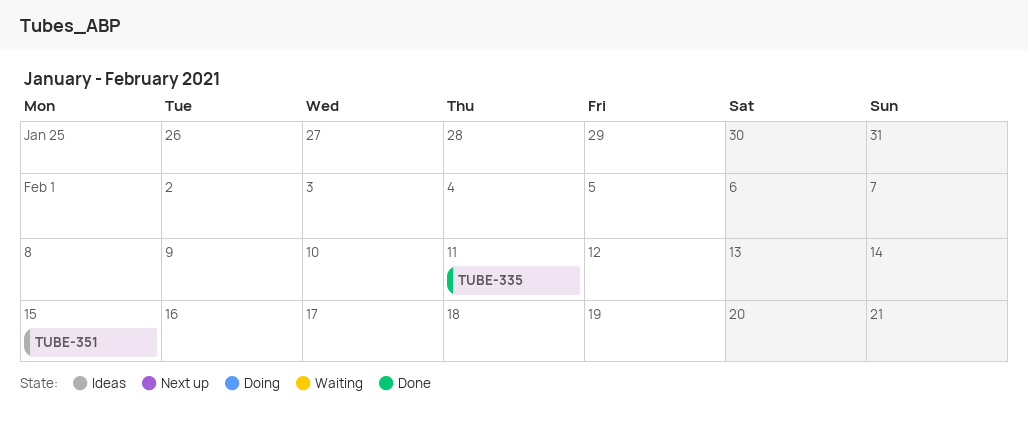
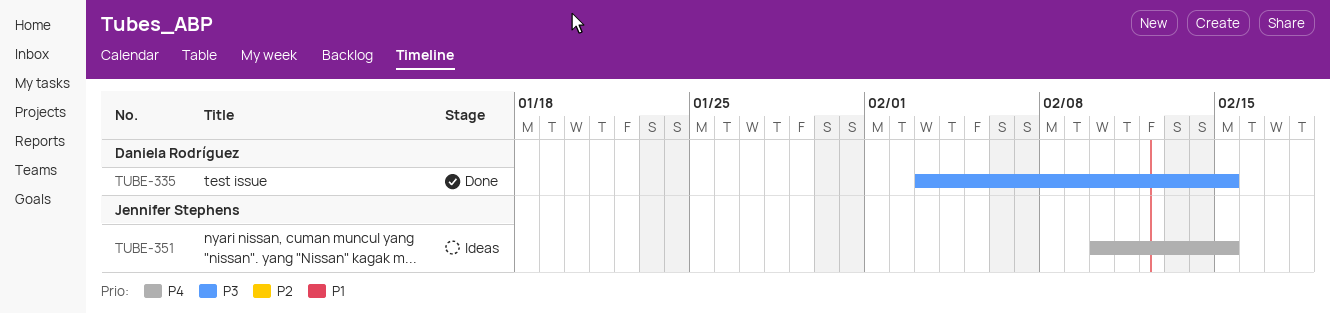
TUBE-335, due: Feb 11 -> Feb 15

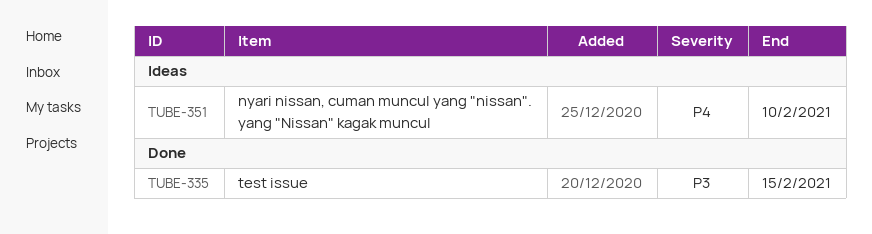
TUBE-351, due: Feb 15 -> Feb 10

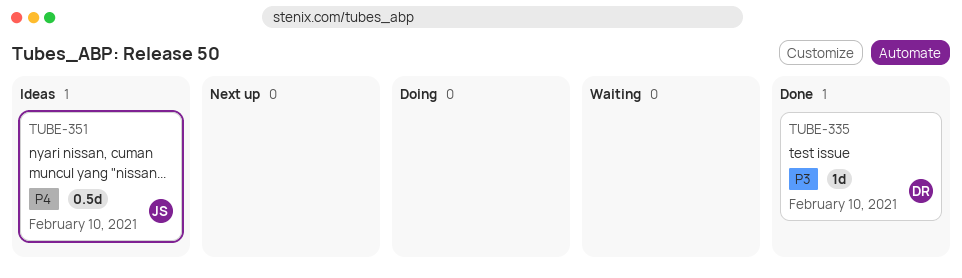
TUBE-335, due: Feb 15 -> Feb 10

